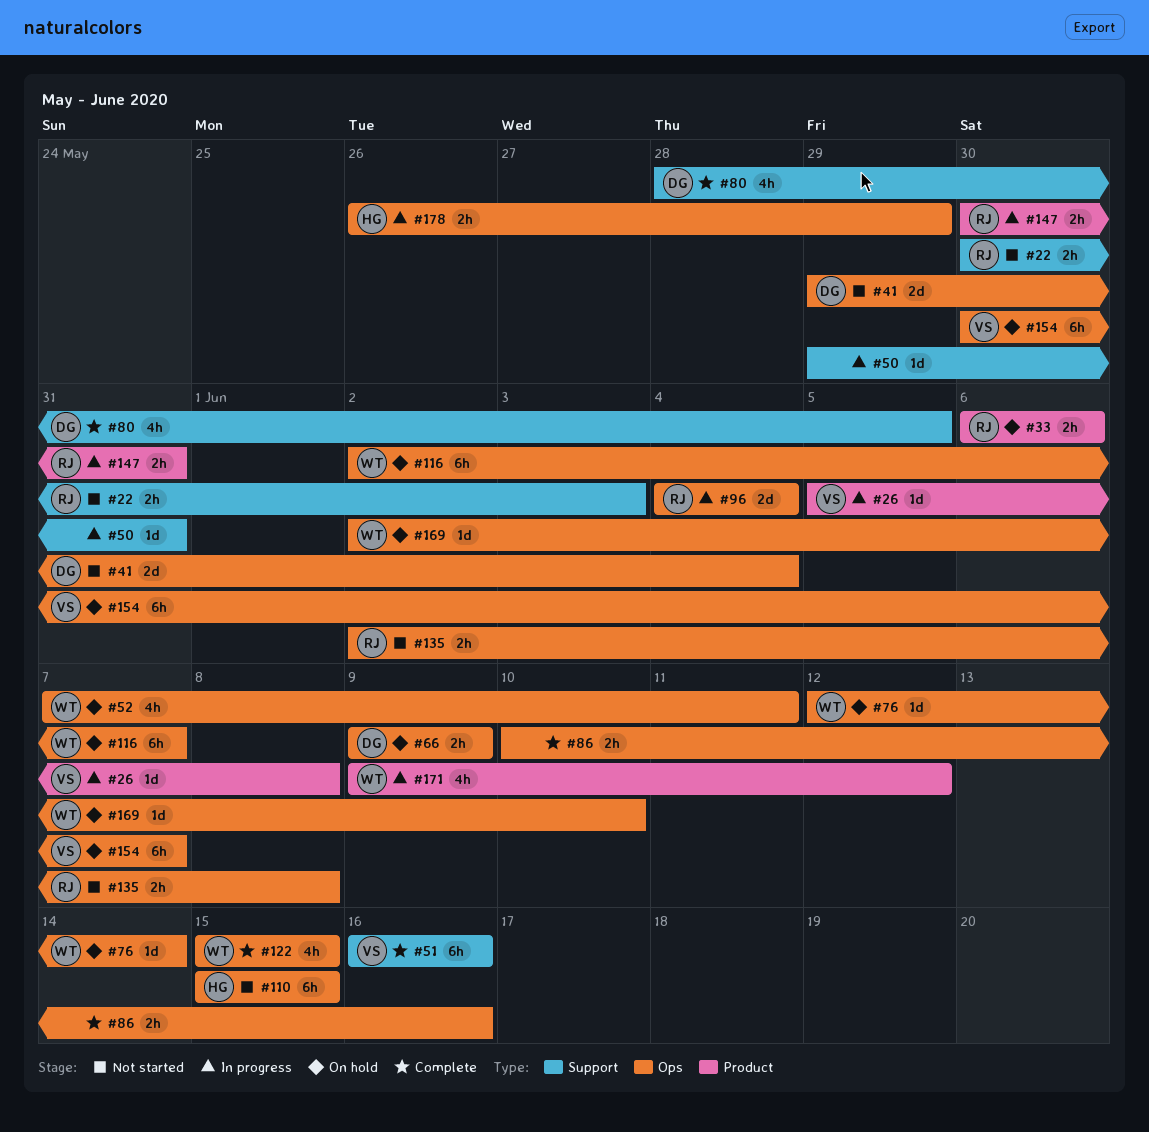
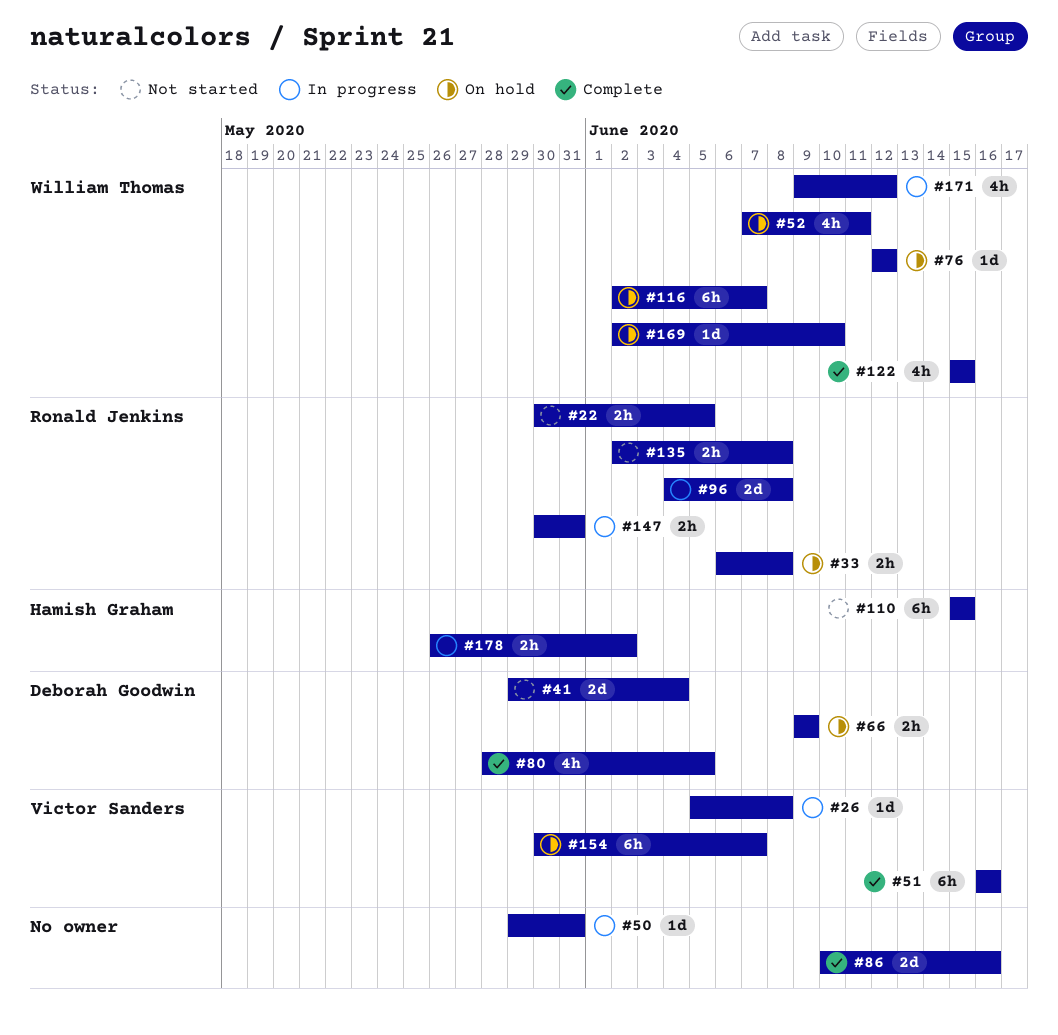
#22, due: Jun 3 -> Jun 5
#33, due: Jun 6 -> Jun 8
#76, due: Jun 14 -> Jun 12
#86, estimate: 2h -> 2d
#96, due: Jun 4 -> Jun 8
#178, due: May 29 -> Jun 2

